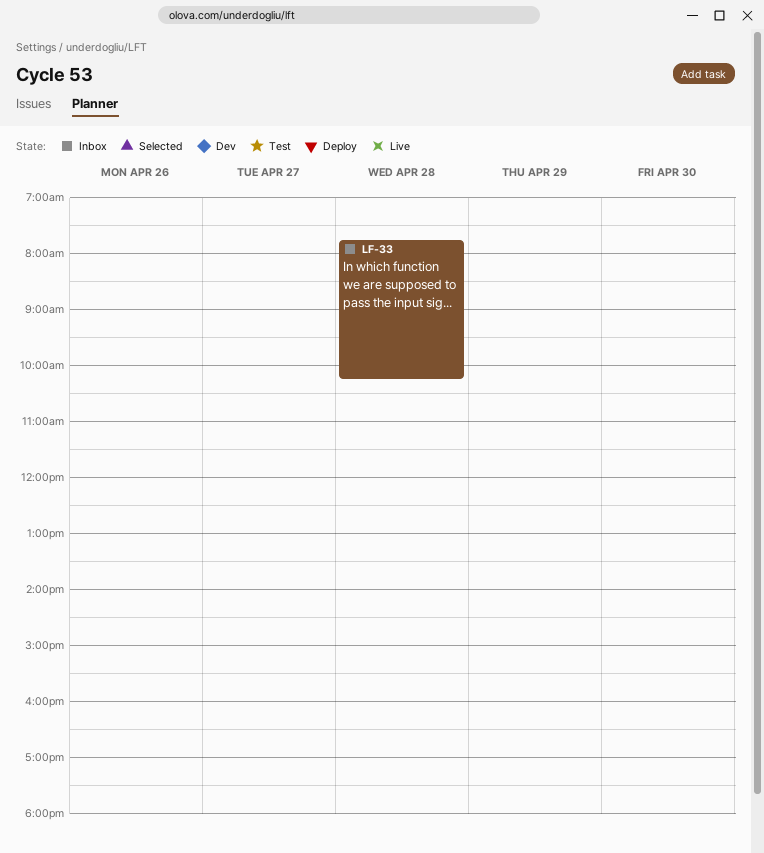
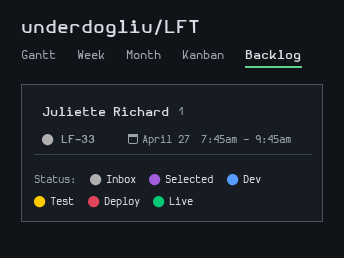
LF-33, day: Apr 28 -> Apr 27
LF-33, ends: 10:15 -> 09:45

